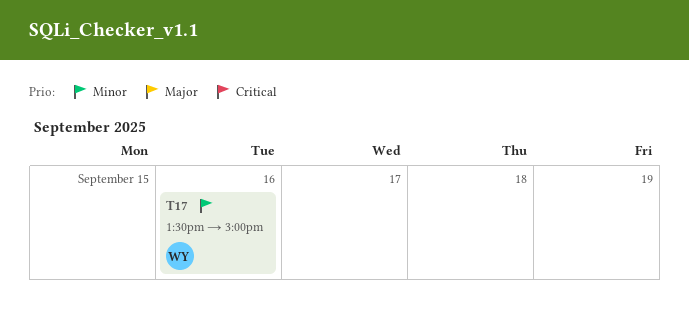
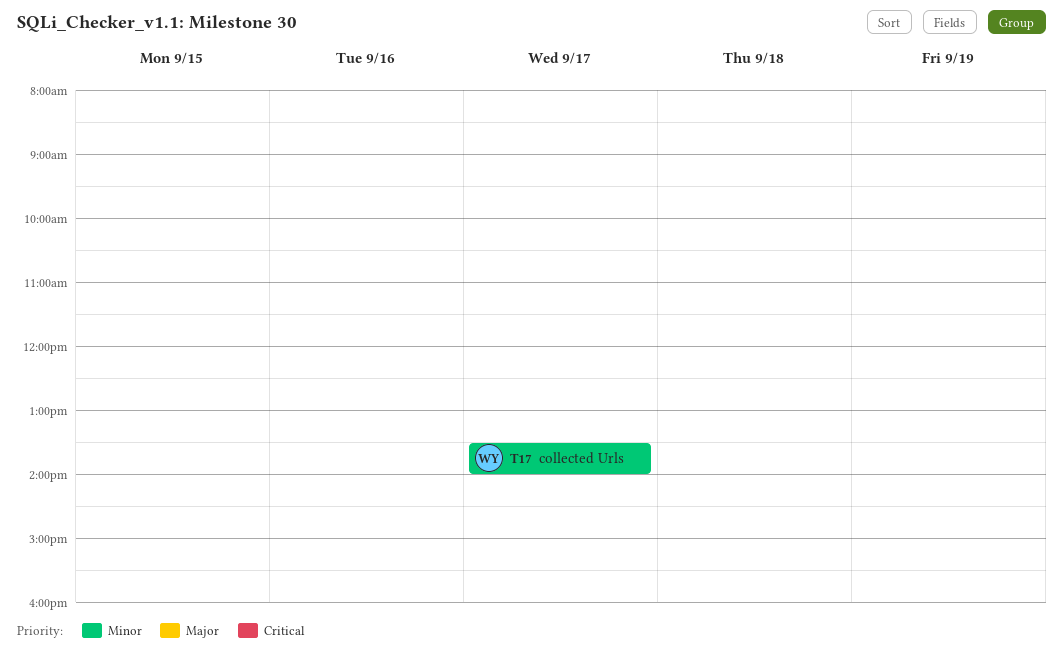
T17, day: Sep 16 -> Sep 17
T17, ends: 15:00 -> 14:00

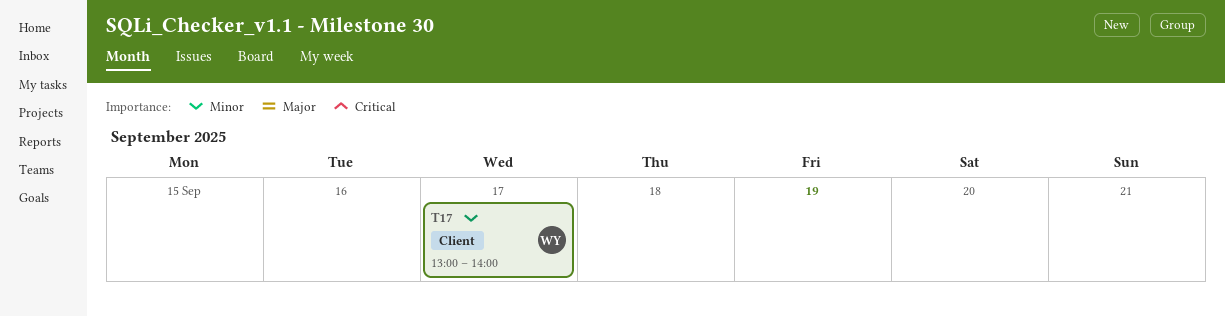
T17, begins: 13:30 -> 13:00

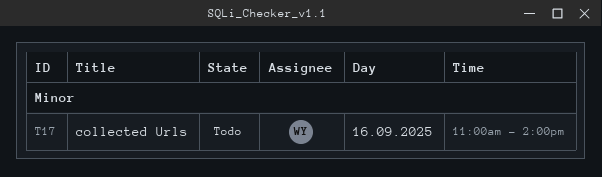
T17, day: Sep 17 -> Sep 16
T17, begins: 13:00 -> 11:00

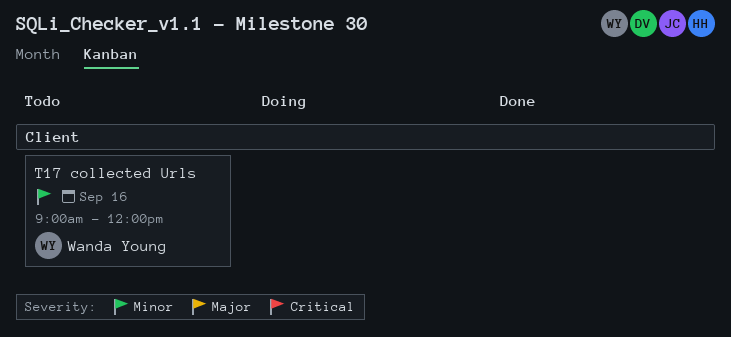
T17, begins: 11:00 -> 09:00
T17, ends: 14:00 -> 12:00

